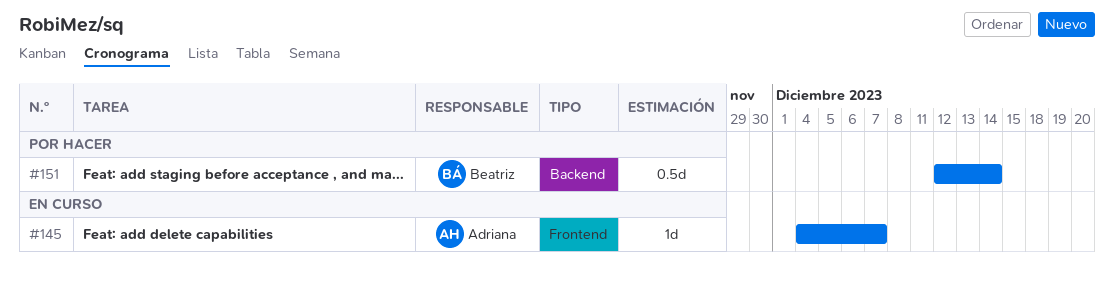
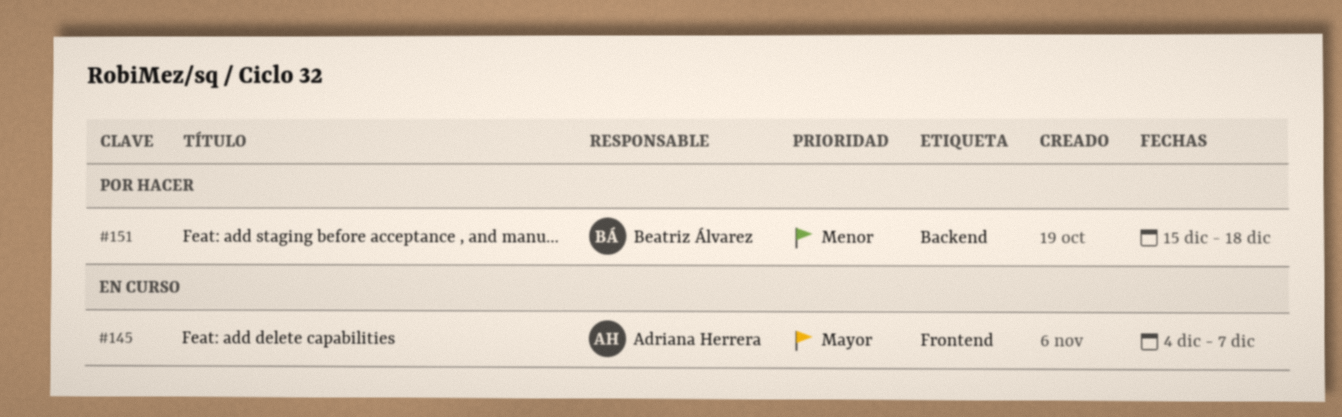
#151, start: Dec 12 -> Dec 15
#151, due: Dec 14 -> Dec 18

